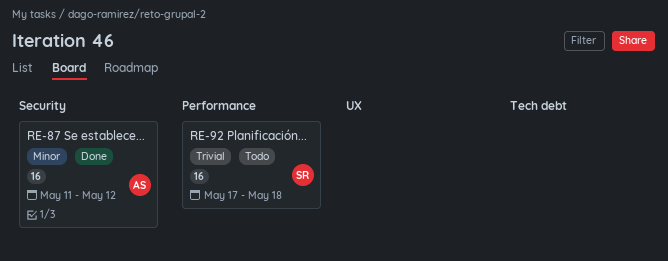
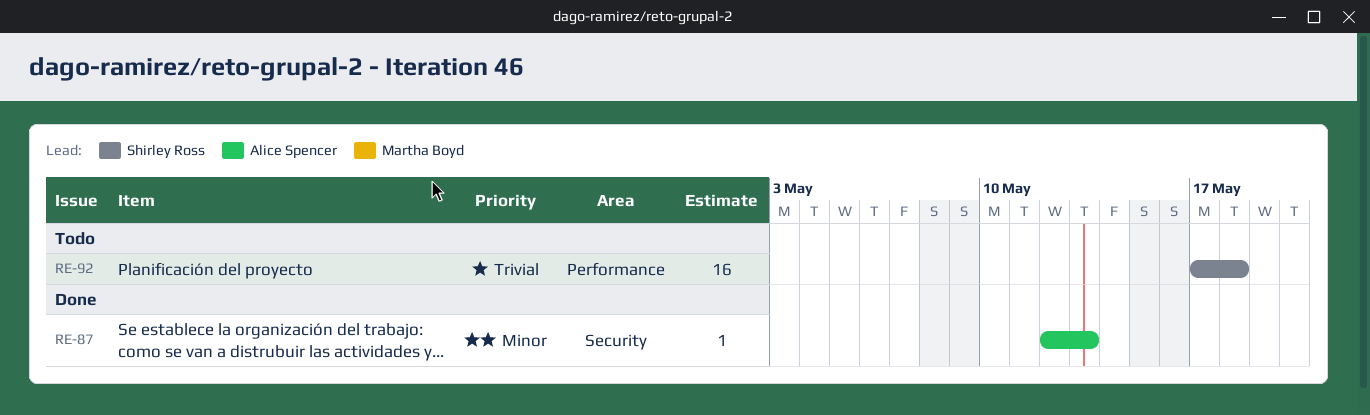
RE-87, estimate: 16 -> 1
RE-87, start: May 11 -> May 12
RE-87, due: May 12 -> May 13

